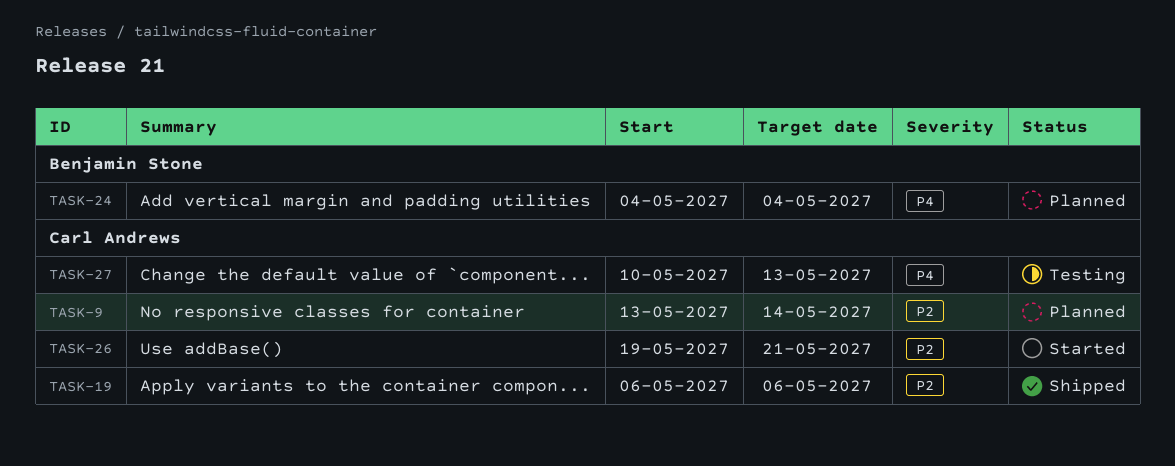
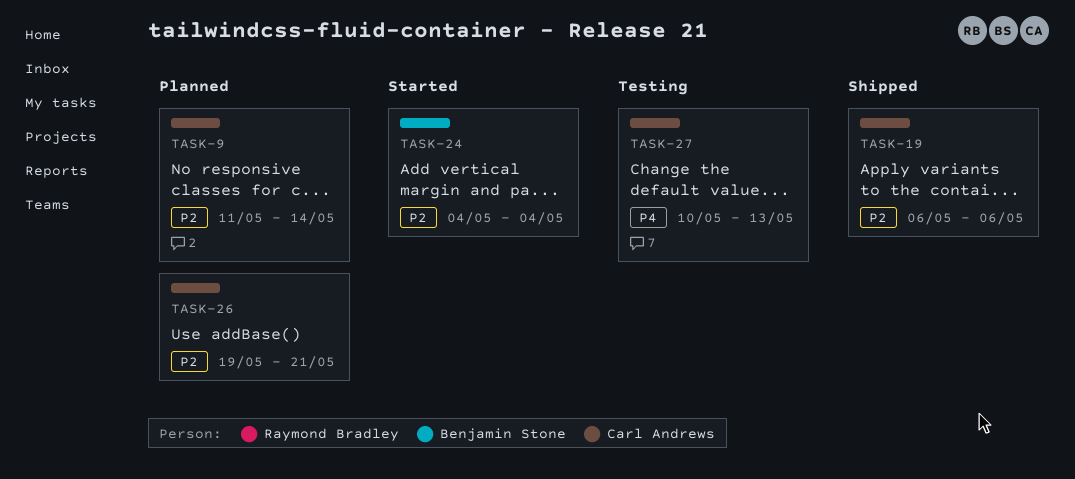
TASK-9, start: May 13 -> May 11
TASK-24, status: Planned -> Started
TASK-24, priority: P4 -> P2
TASK-26, status: Started -> Planned

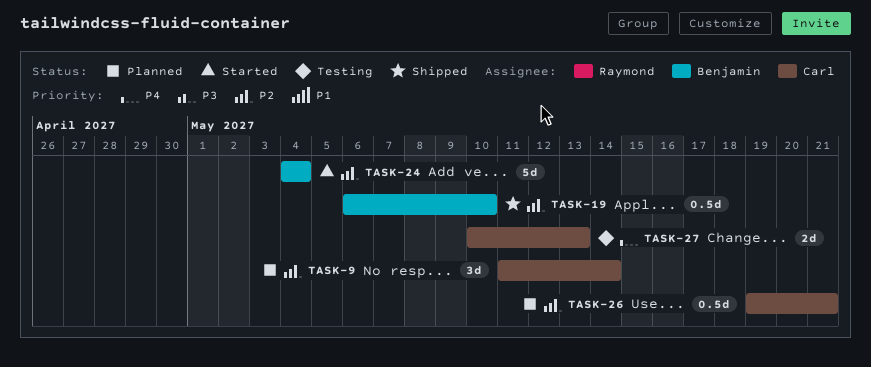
TASK-19, owner: Carl Andrews -> Benjamin Stone
TASK-19, due: May 6 -> May 10

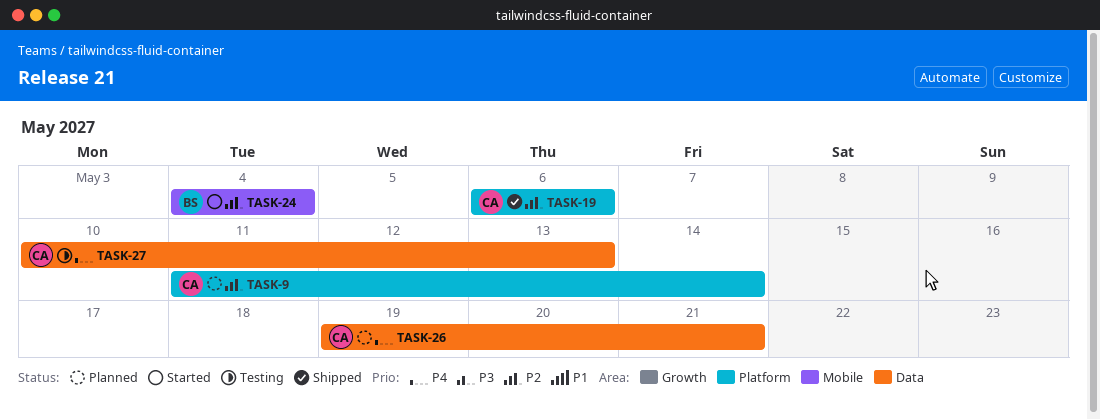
TASK-19, owner: Benjamin -> Carl
TASK-19, due: May 10 -> May 6
TASK-26, priority: P2 -> P4

